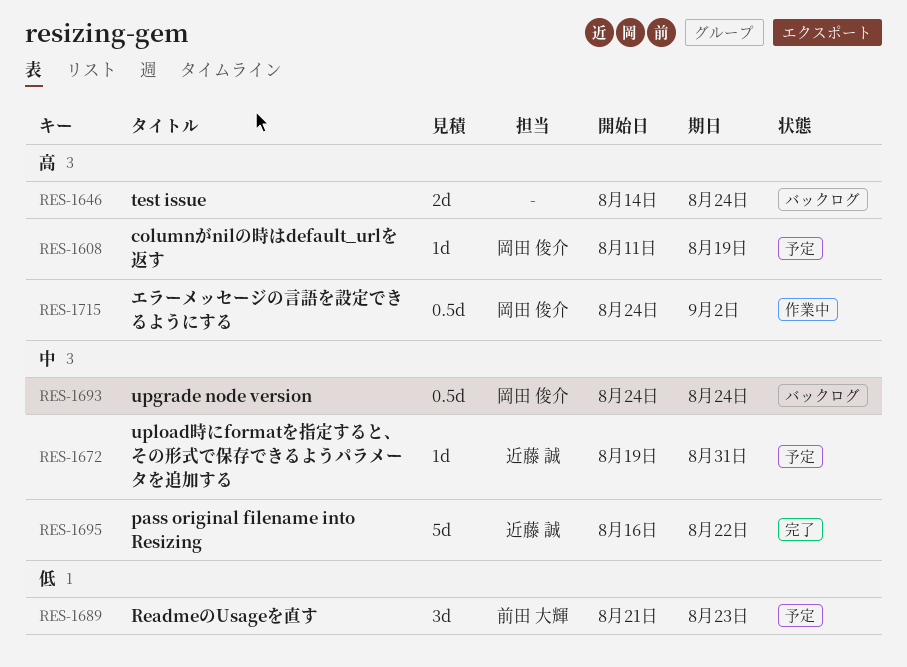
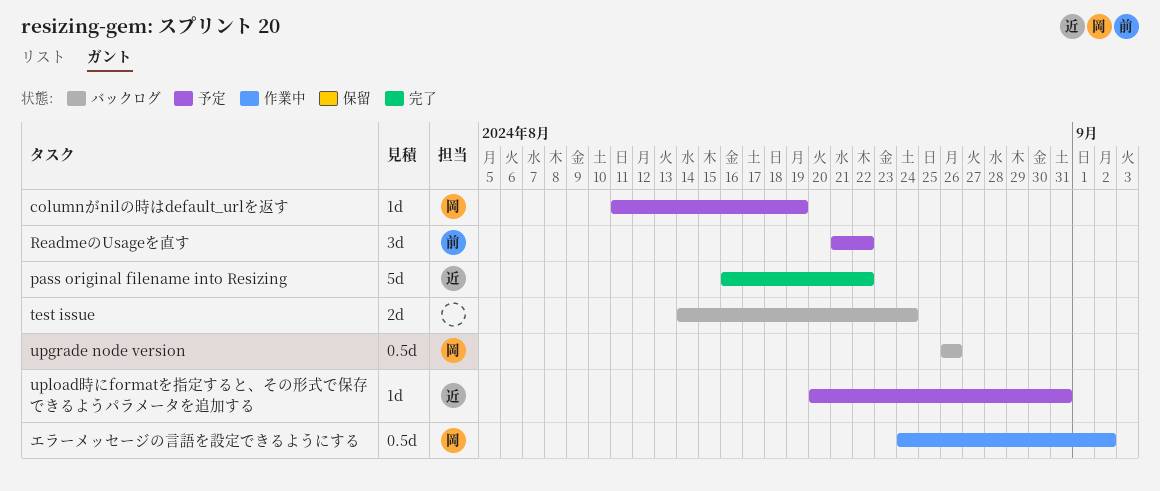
ReadmeのUsageを直す, due: Aug 23 -> Aug 22
upgrade node version, start: Aug 24 -> Aug 26
upgrade node version, due: Aug 24 -> Aug 26
upload時にformatを指定すると、その形式で保存できるようパラメータを追加する, start: Aug 19 -> Aug 20

